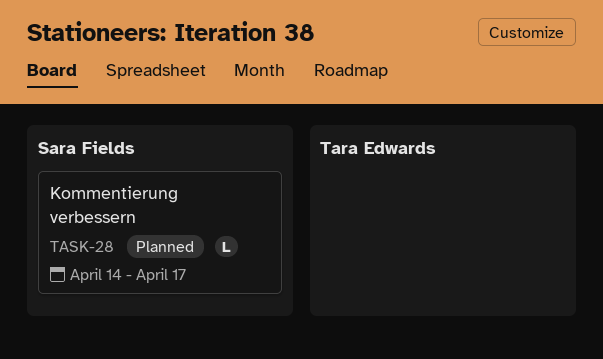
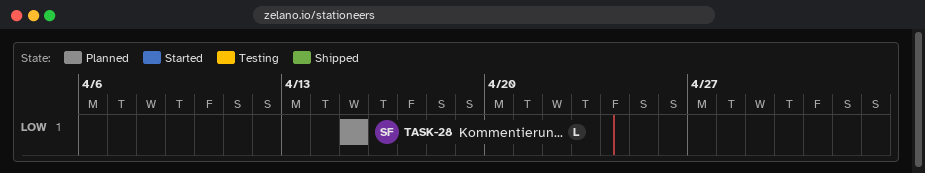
TASK-28, start: Apr 14 -> Apr 15
TASK-28, due: Apr 17 -> Apr 15

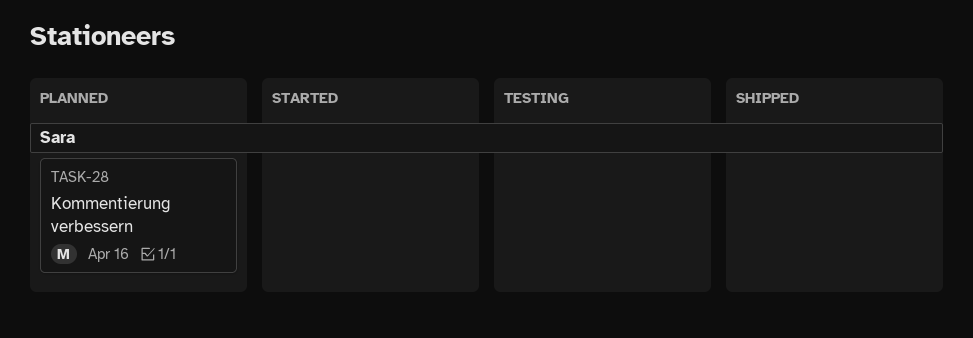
TASK-28, estimate: L -> M
TASK-28, due: Apr 15 -> Apr 16

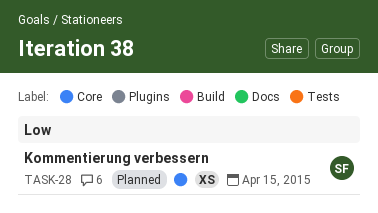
TASK-28, estimate: M -> XS
TASK-28, due: Apr 16 -> Apr 15

